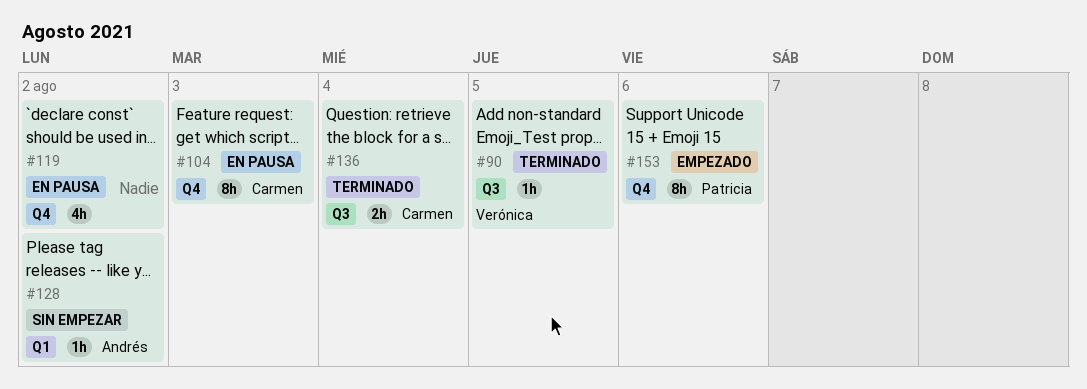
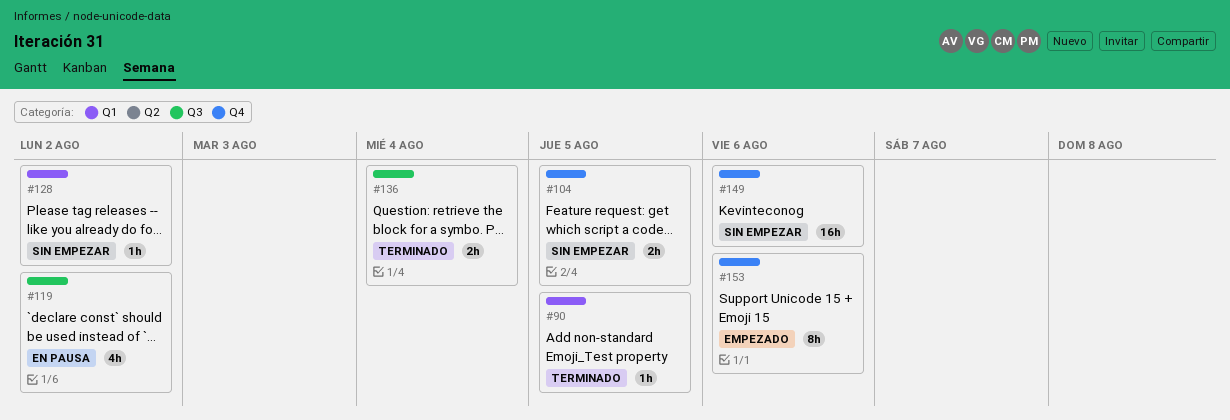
#90, label: Q3 -> Q1
#104, status: En pausa -> Sin empezar
#104, estimate: 8h -> 2h
#104, due: Aug 3 -> Aug 5
#119, label: Q4 -> Q3
#149: none -> present

